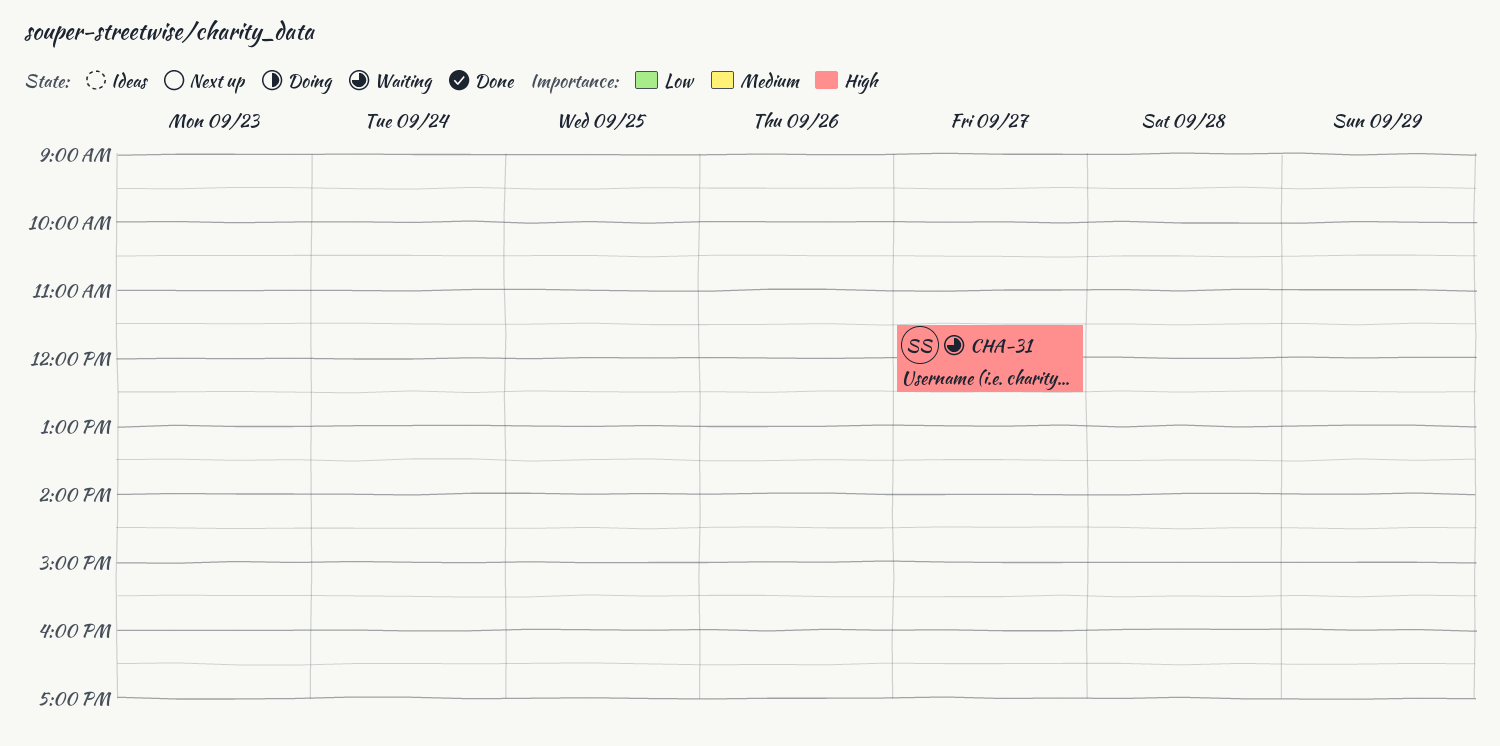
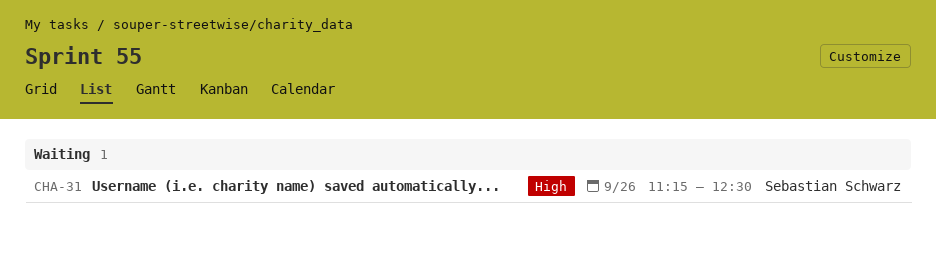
CHA-31, day: Sep 27 -> Sep 26
CHA-31, begins: 11:30 -> 11:15

